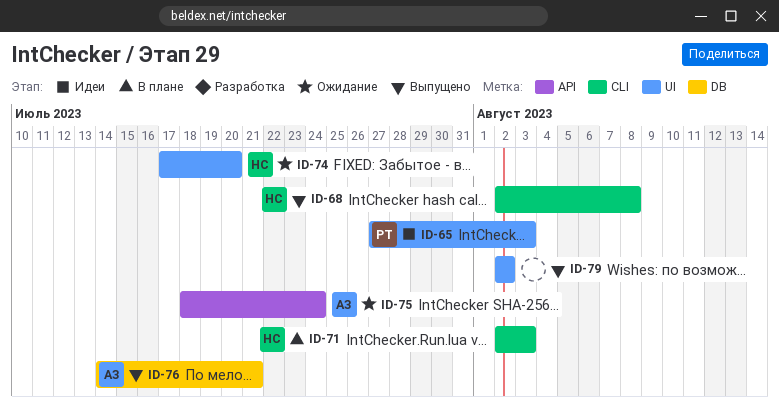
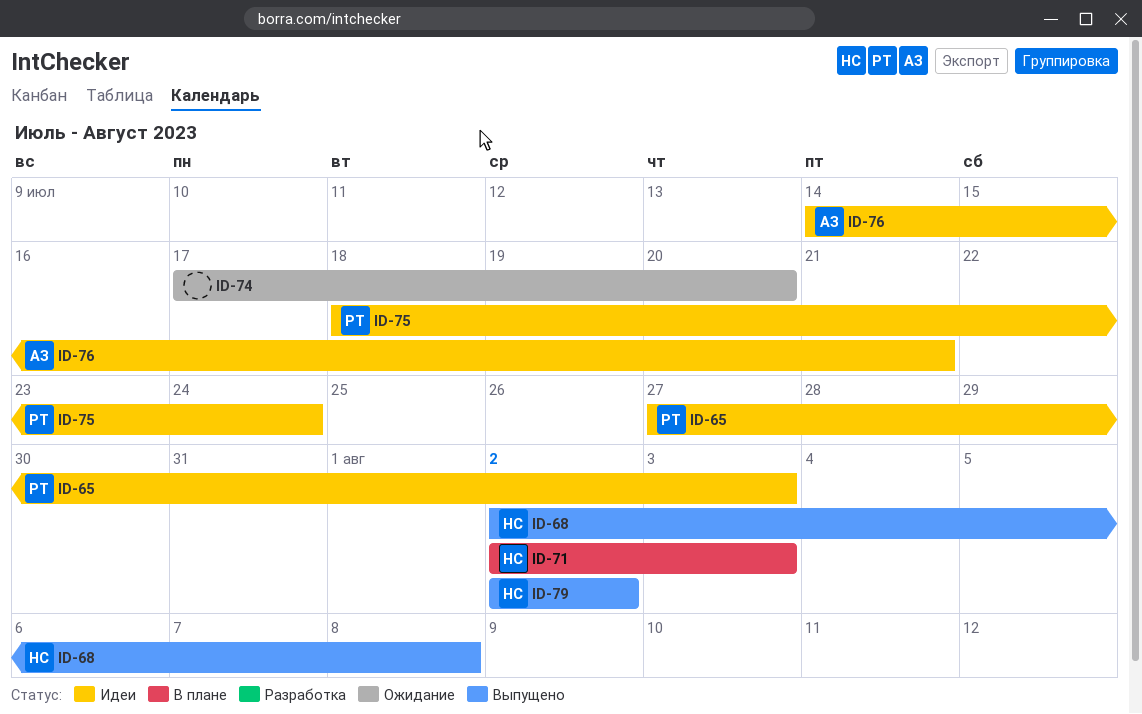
ID-74, owner: НС -> none
ID-75, status: Ожидание -> Идеи
ID-75, owner: АЗ -> РТ
ID-76, status: Выпущено -> Идеи
ID-79, owner: none -> НС

